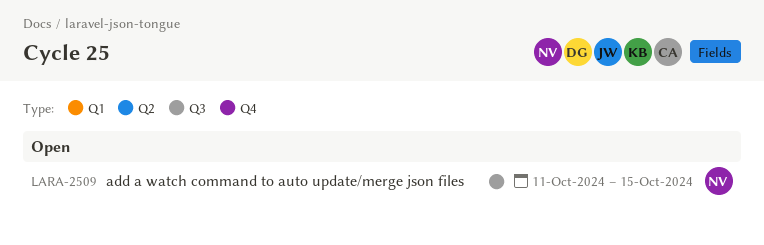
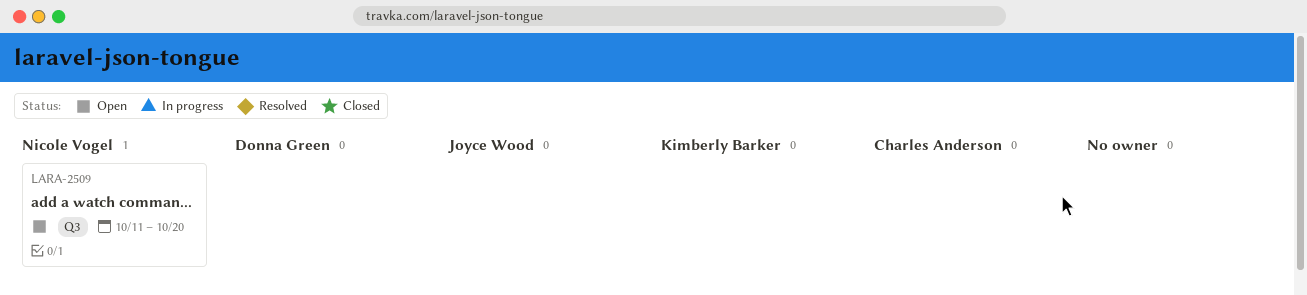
LARA-2509, due: Oct 15 -> Oct 20

